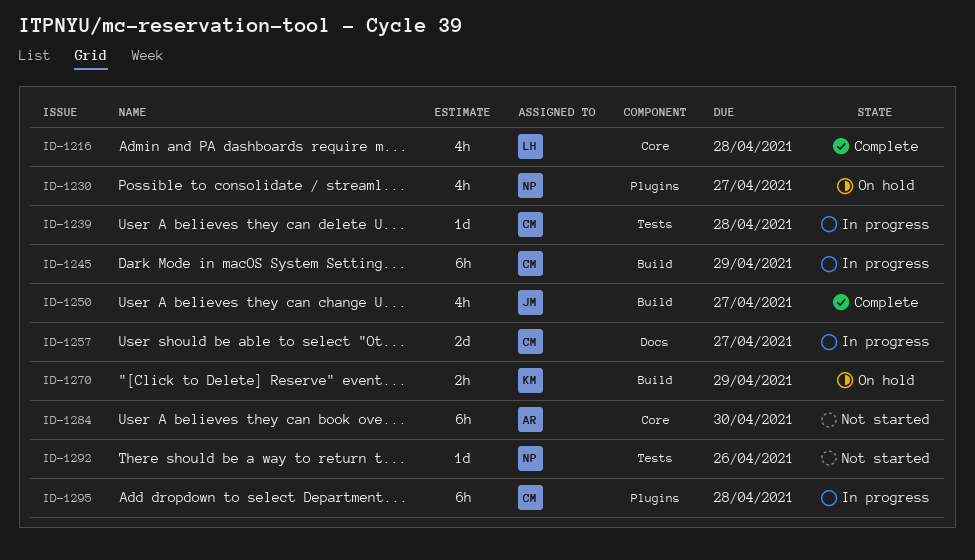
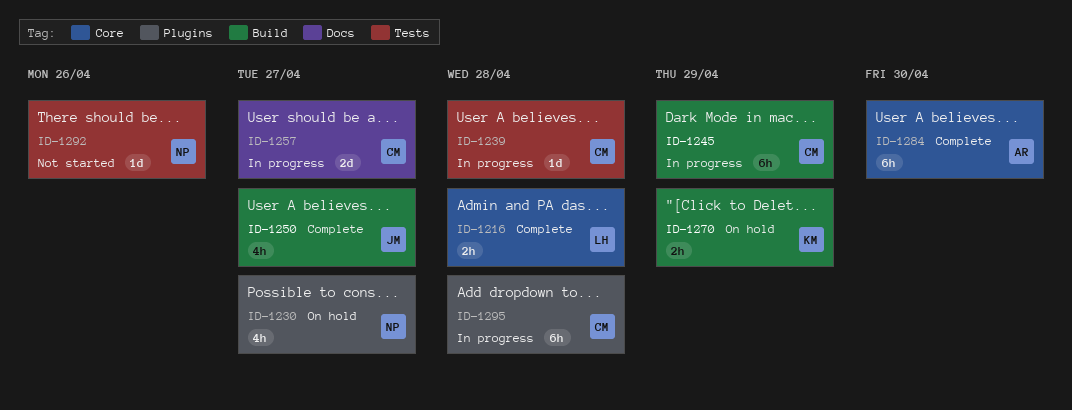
ID-1216, estimate: 4h -> 2h
ID-1284, status: Not started -> Complete

